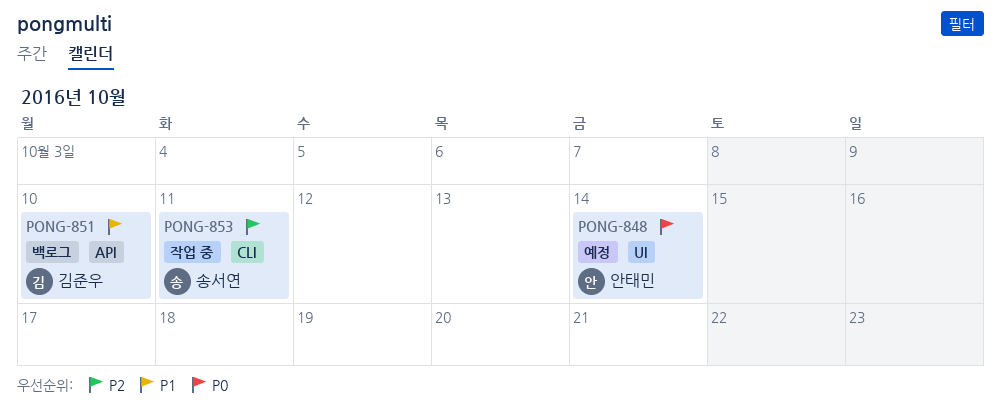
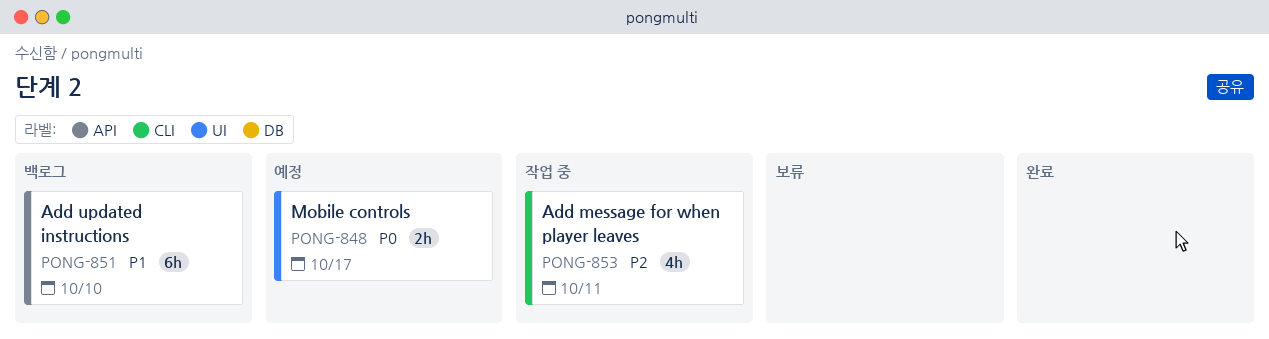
PONG-848, due: Oct 14 -> Oct 17

